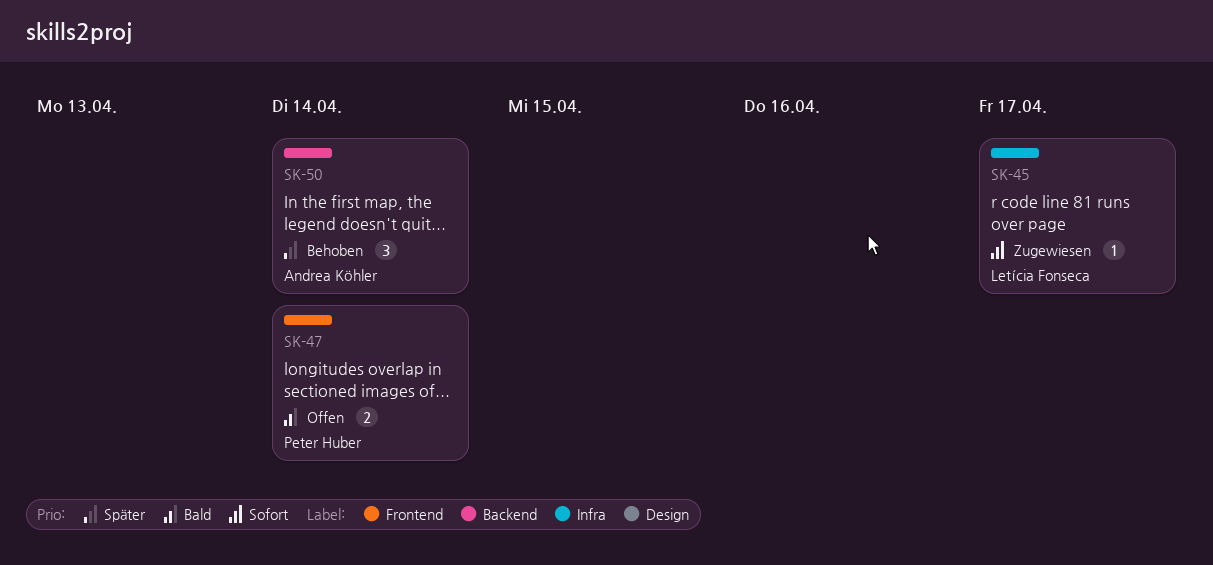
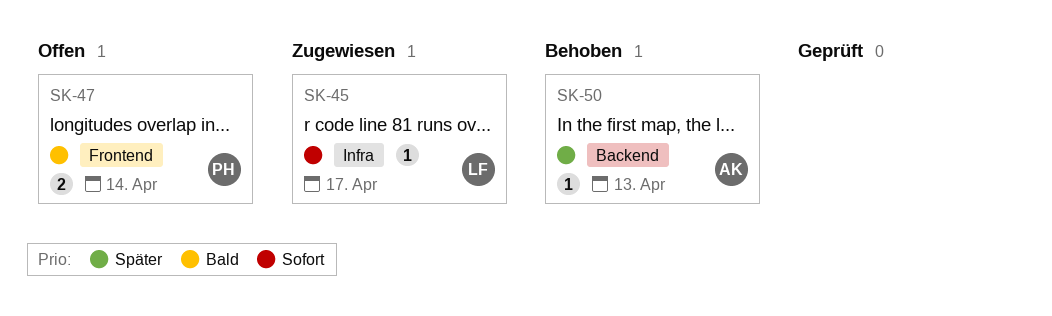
SK-50, estimate: 3 -> 1
SK-50, due: Apr 14 -> Apr 13

